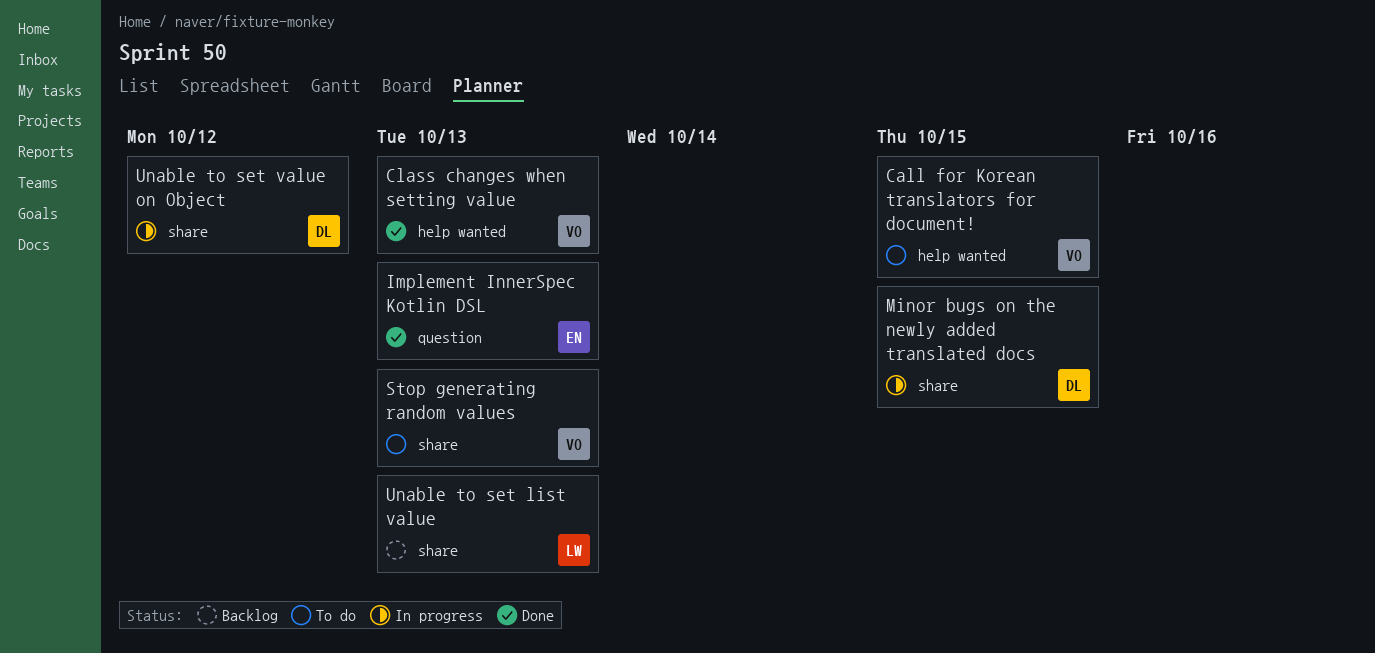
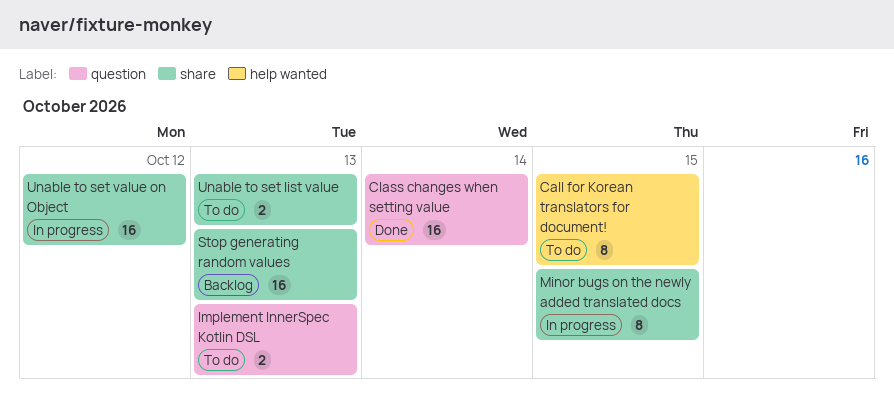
Class changes when setting value, label: help wanted -> question
Class changes when setting value, due: Oct 13 -> Oct 14
Implement InnerSpec Kotlin DSL, status: Done -> To do
Stop generating random values, status: To do -> Backlog
Unable to set list value, status: Backlog -> To do

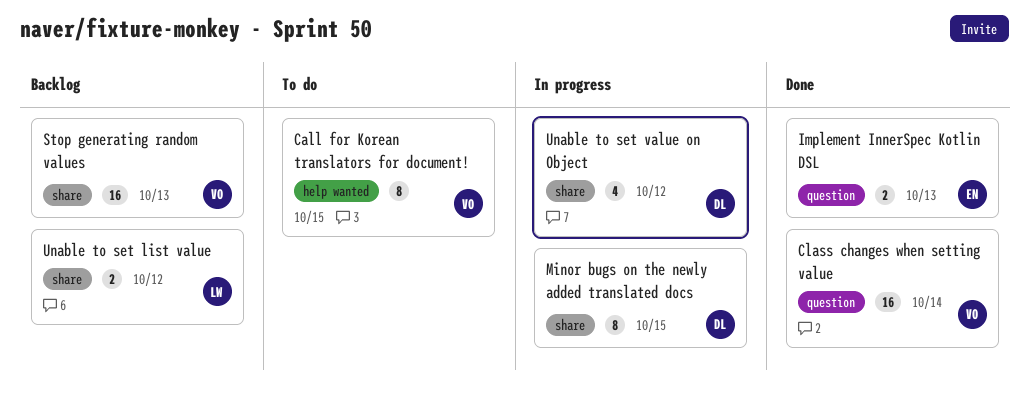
Implement InnerSpec Kotlin DSL, status: To do -> Done
Unable to set list value, status: To do -> Backlog
Unable to set list value, due: Oct 13 -> Oct 12
Unable to set value on Object, estimate: 16 -> 4

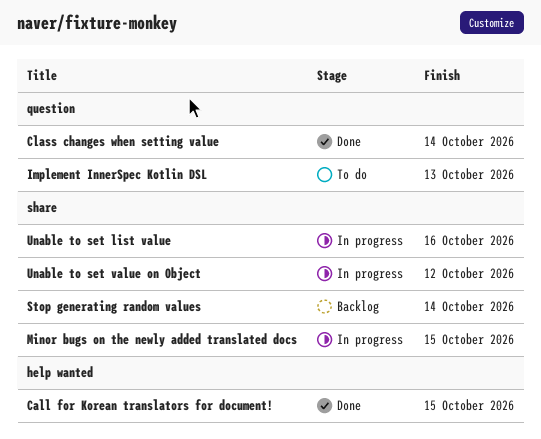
Call for Korean translators for document!, status: To do -> Done
Implement InnerSpec Kotlin DSL, status: Done -> To do
Stop generating random values, due: Oct 13 -> Oct 14
Unable to set list value, status: Backlog -> In progress
Unable to set list value, due: Oct 12 -> Oct 16

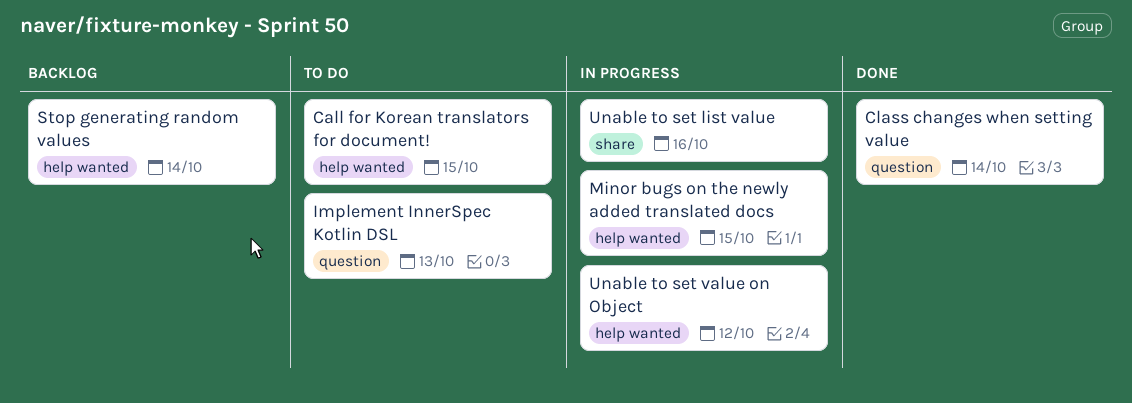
Call for Korean translators for document!, status: Done -> To do
Minor bugs on the newly added translated docs, label: share -> help wanted
Stop generating random values, label: share -> help wanted
Unable to set value on Object, label: share -> help wanted

